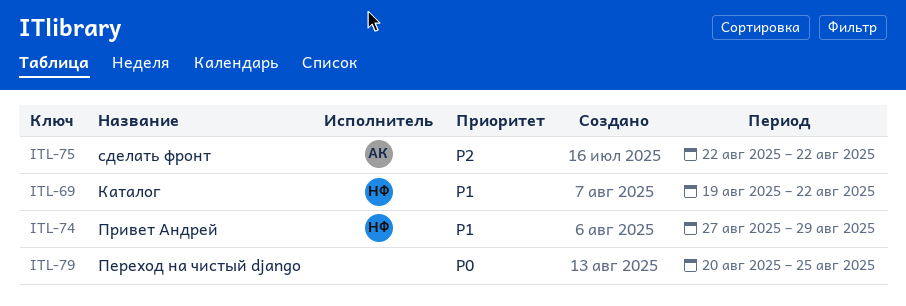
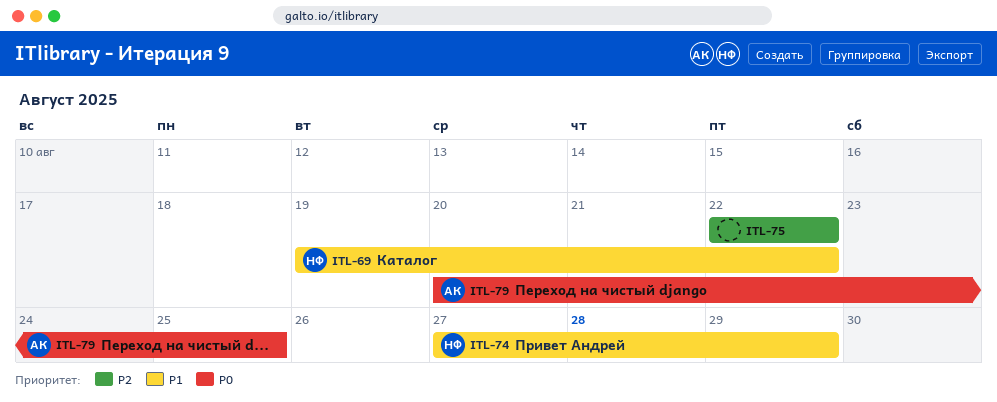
ITL-75, owner: АК -> none
ITL-79, owner: none -> АК

